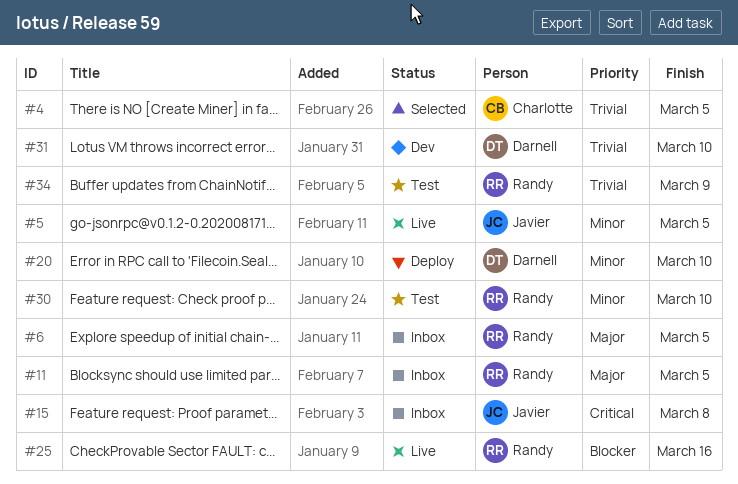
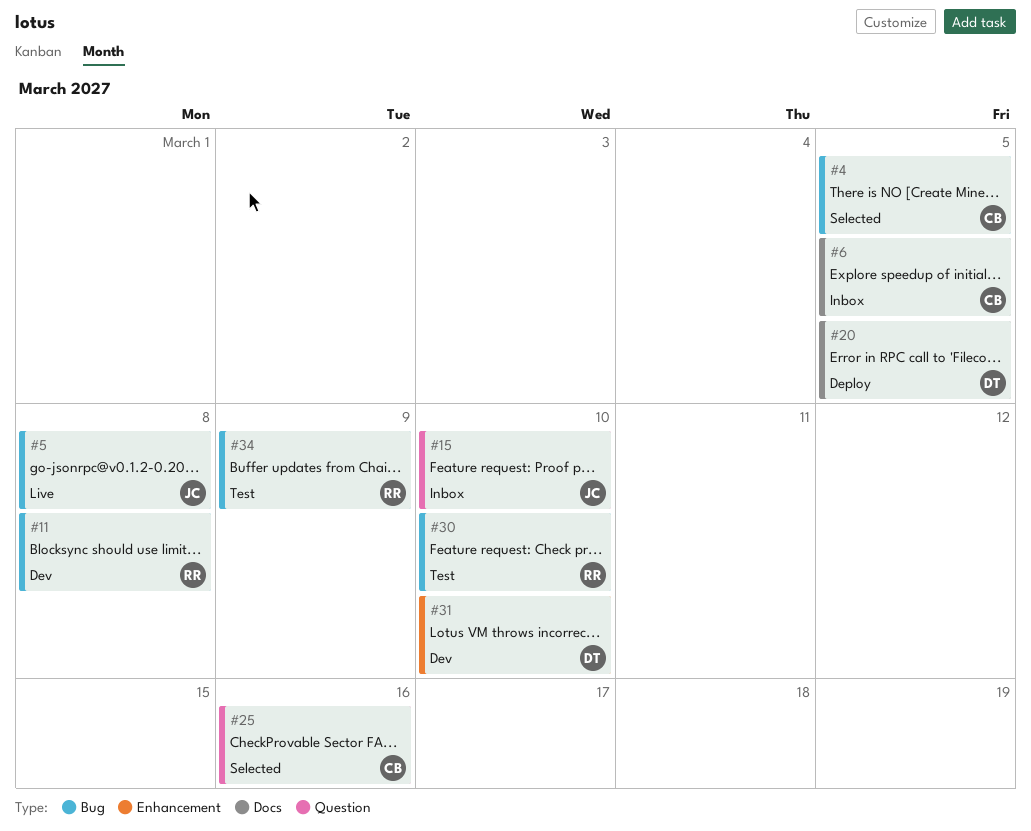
#5, due: Mar 5 -> Mar 8
#6, owner: Randy -> Charlotte
#11, status: Inbox -> Dev
#11, due: Mar 5 -> Mar 8
#15, due: Mar 8 -> Mar 10
#20, due: Mar 10 -> Mar 5
#25, status: Live -> Selected
#25, owner: Randy -> Charlotte

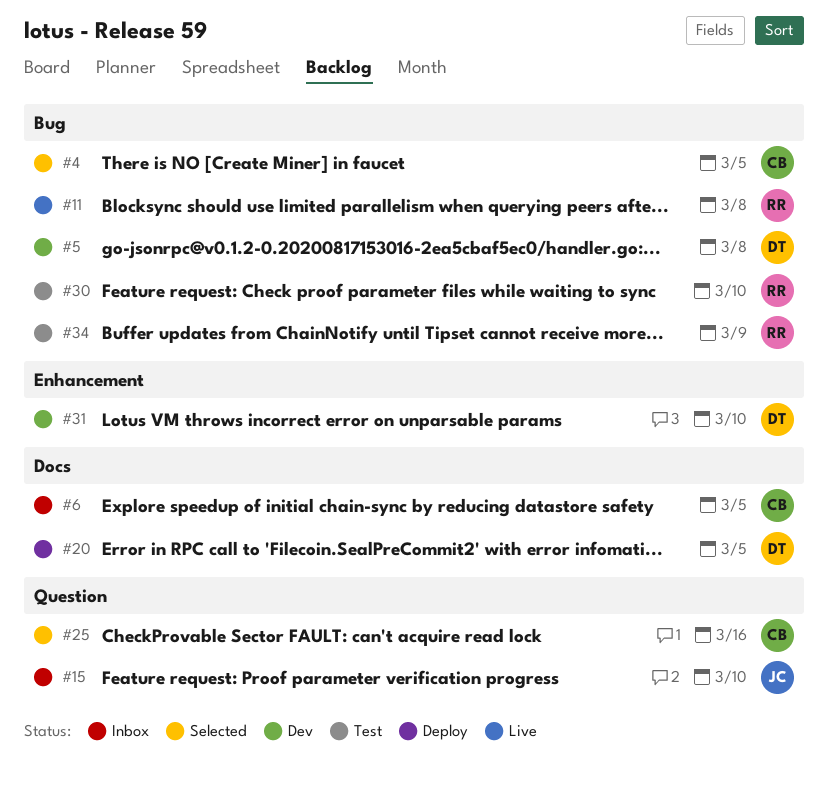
#5, status: Live -> Dev
#5, owner: JC -> DT
#11, status: Dev -> Live

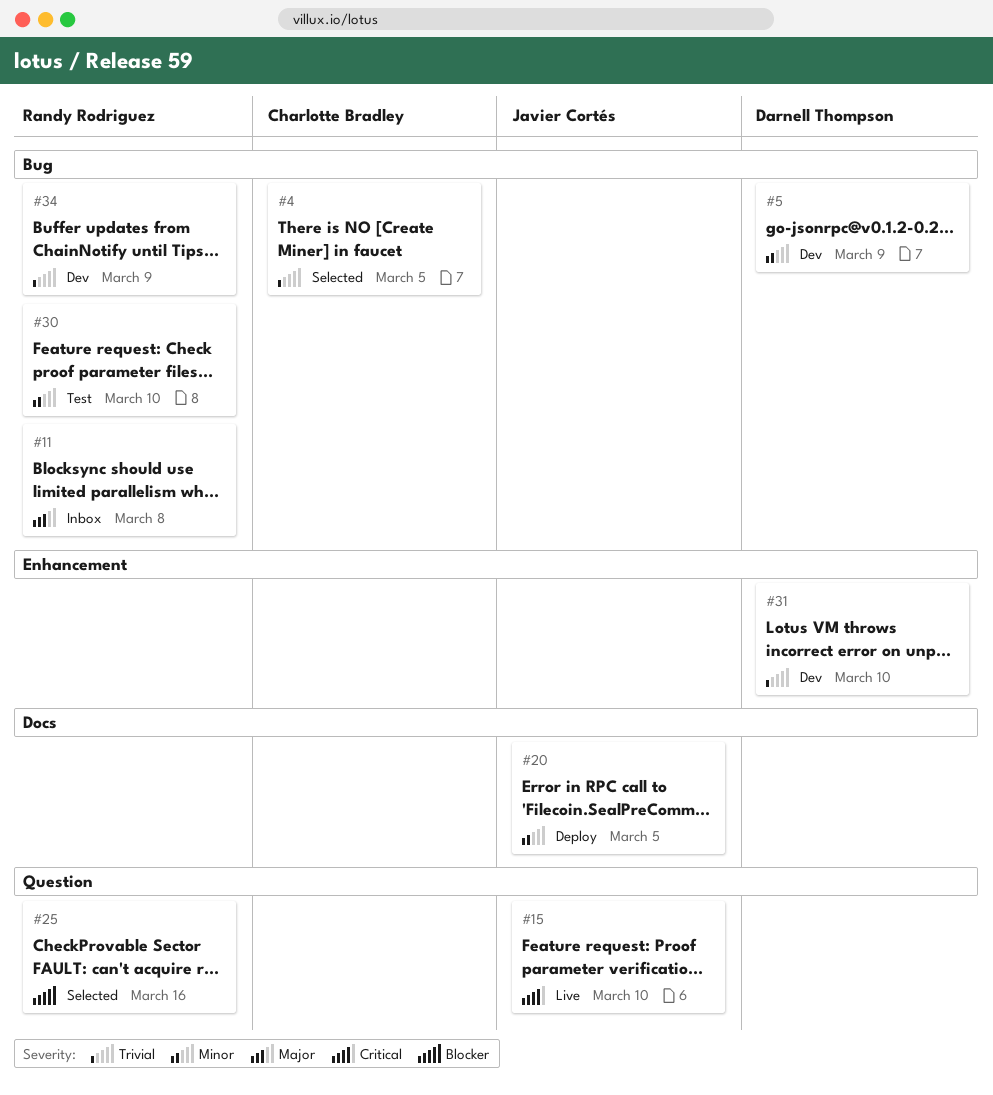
#5, due: Mar 8 -> Mar 9
#6: present -> none
#11, status: Live -> Inbox
#15, status: Inbox -> Live
#20, owner: Darnell Thompson -> Javier Cortés
#25, owner: Charlotte Bradley -> Randy Rodriguez
#34, status: Test -> Dev

